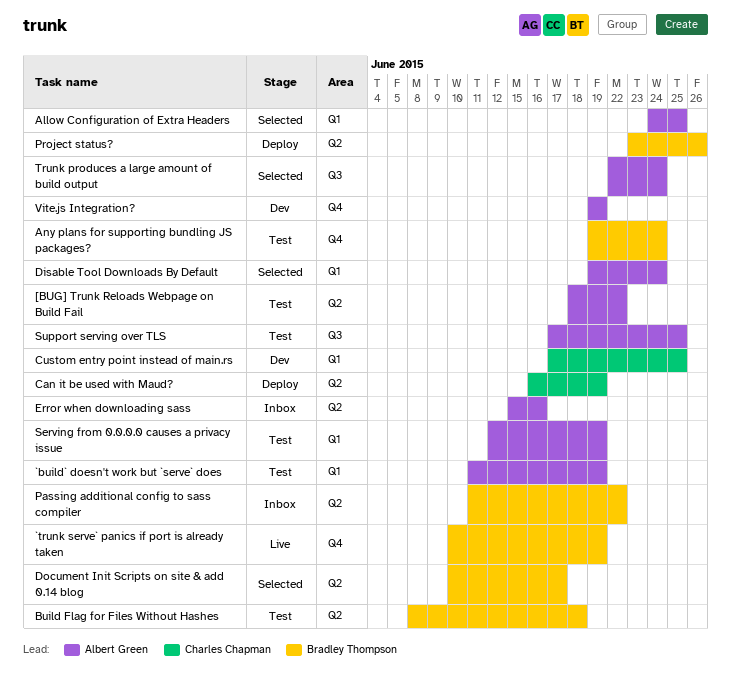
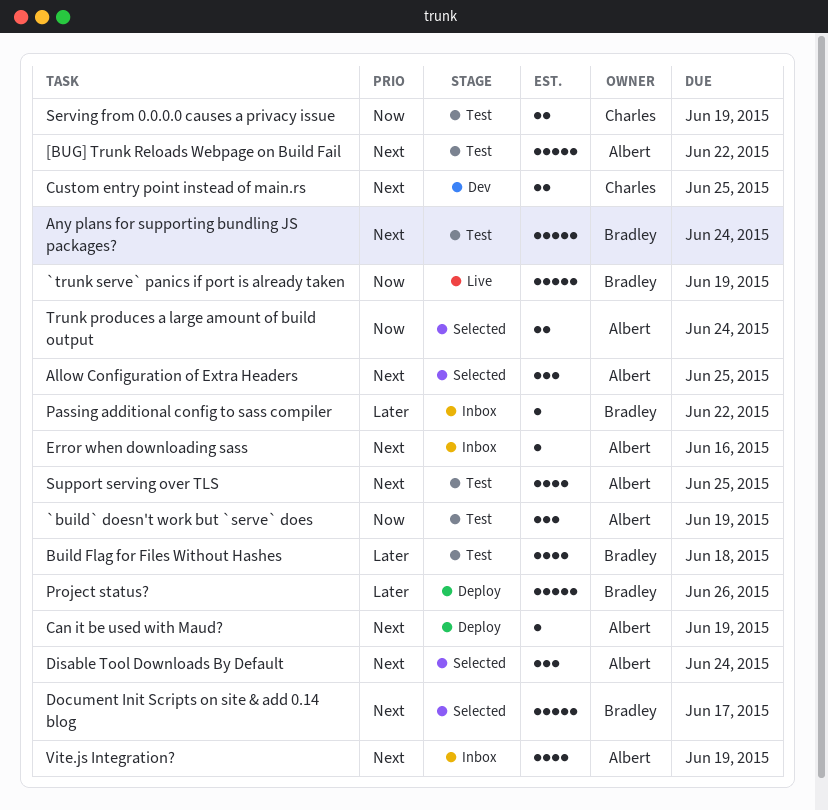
Can it be used with Maud?, owner: Charles Chapman -> Albert Green
Serving from 0.0.0.0 causes a privacy issue, owner: Albert Green -> Charles Chapman
Vite.js Integration?, status: Dev -> Inbox

